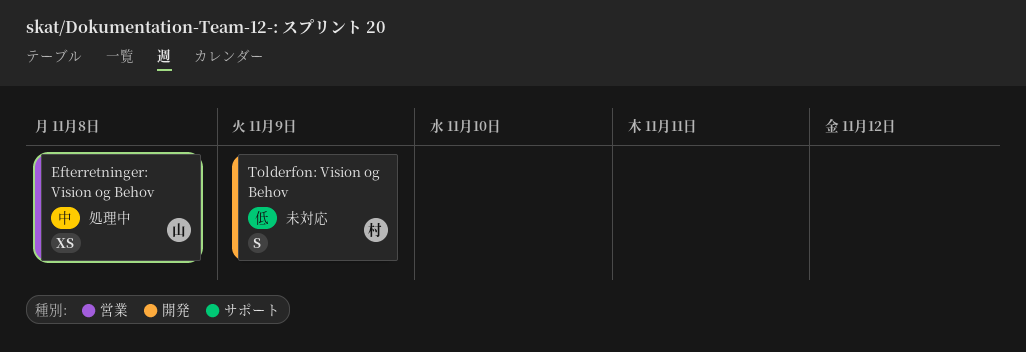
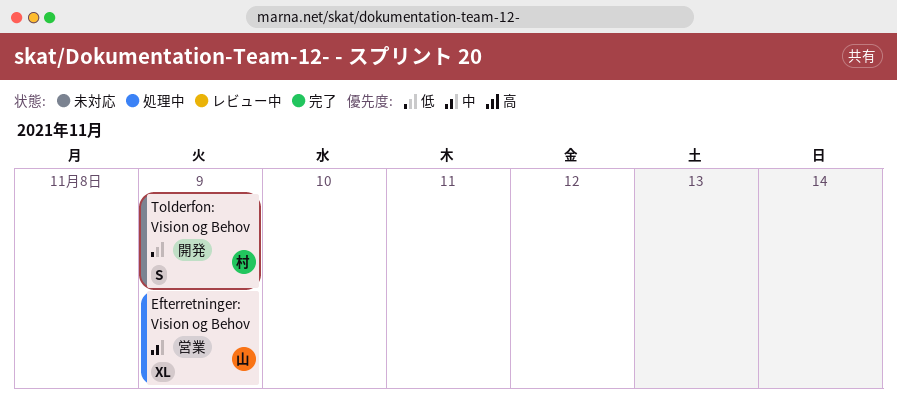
Efterretninger: Vision og Behov, estimate: XS -> XL
Efterretninger: Vision og Behov, due: Nov 8 -> Nov 9

